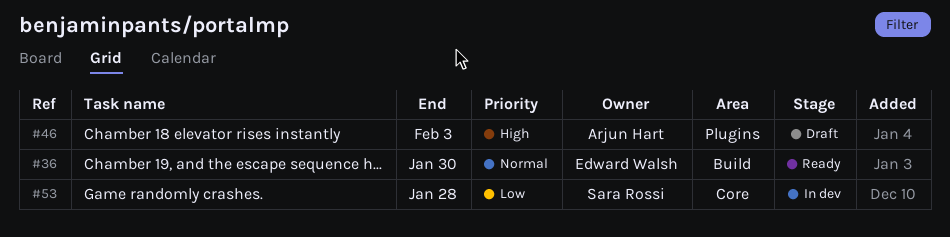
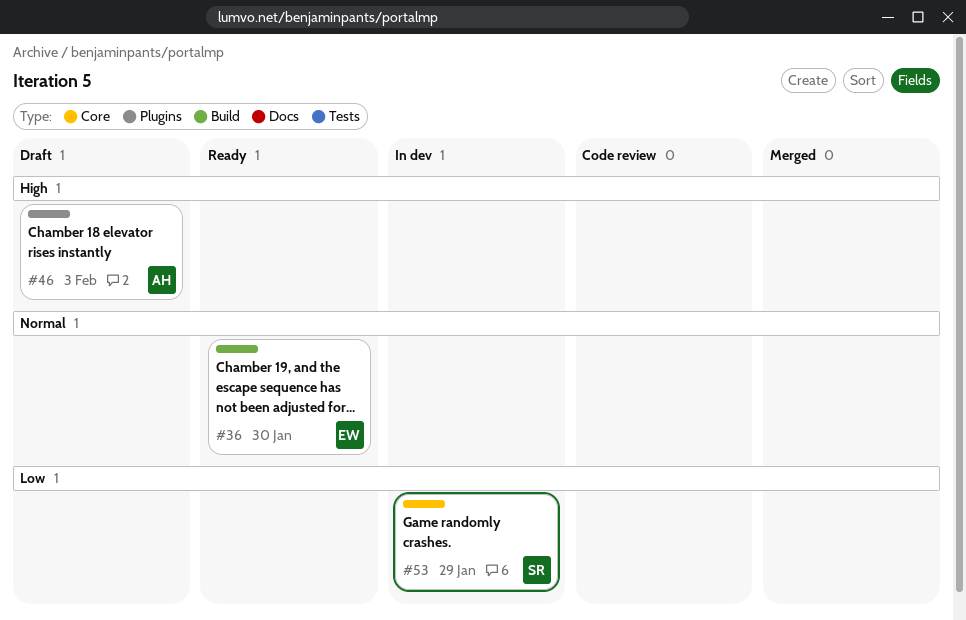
#53, due: Jan 28 -> Jan 29

